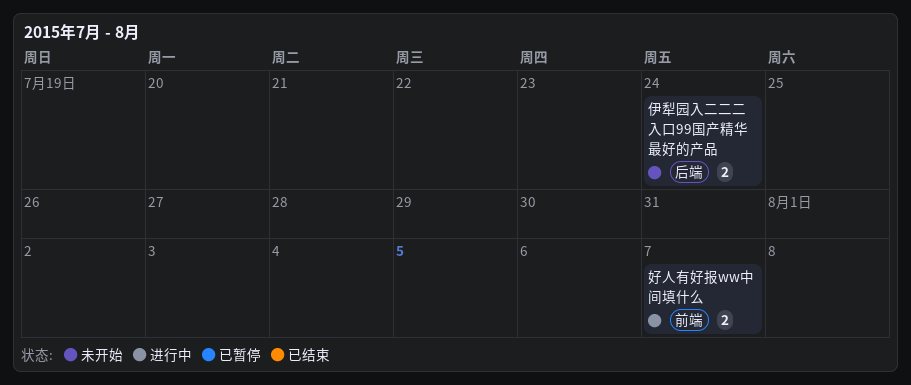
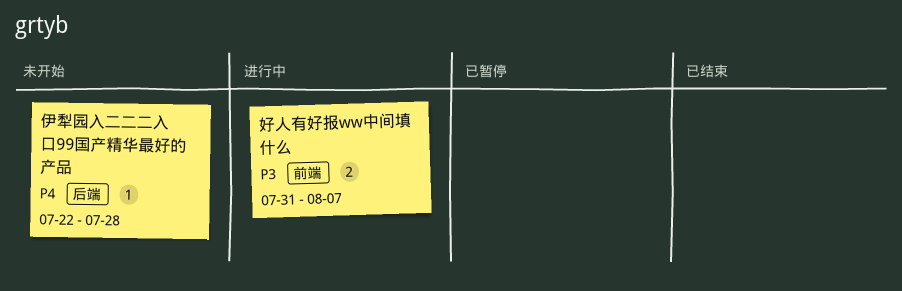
伊犁园入二二二入口99国产精华最好的产品, estimate: 2 -> 1
伊犁园入二二二入口99国产精华最好的产品, due: Jul 24 -> Jul 28

